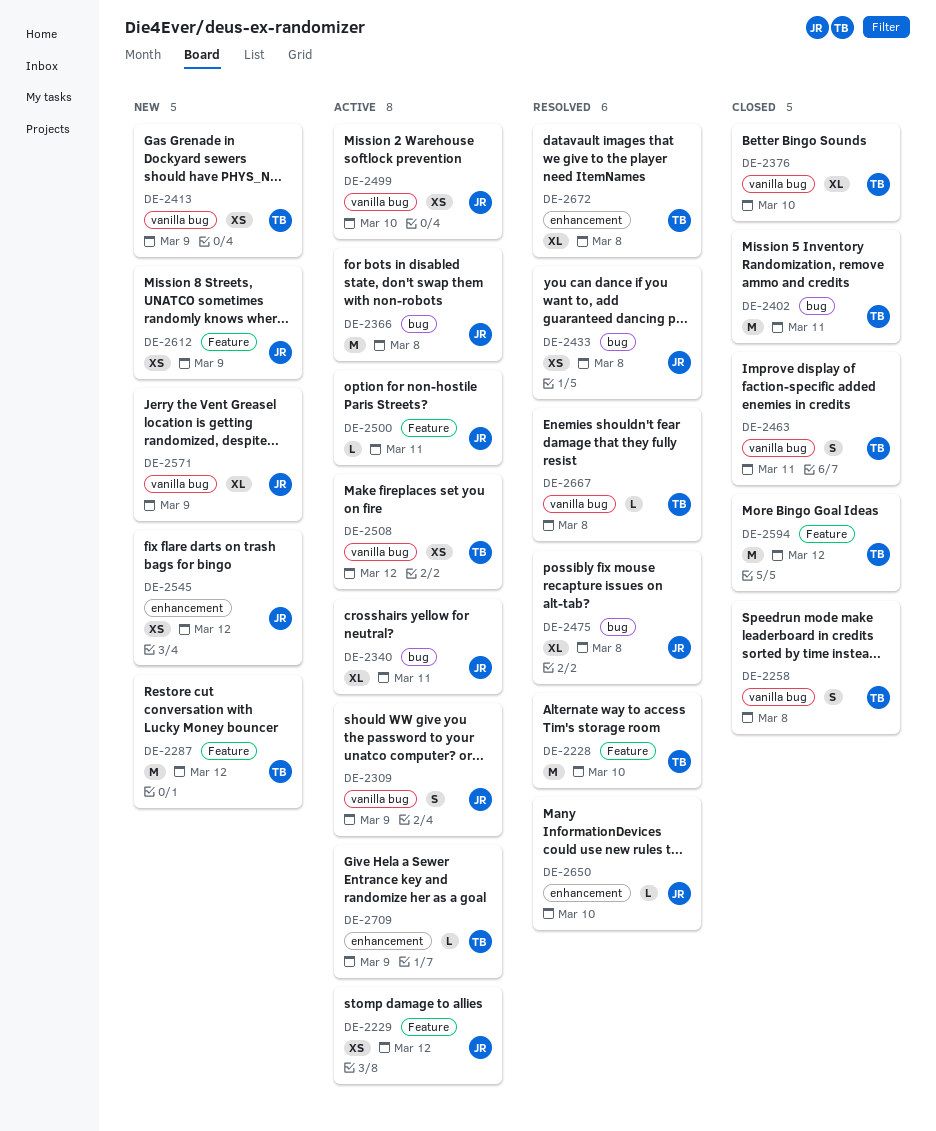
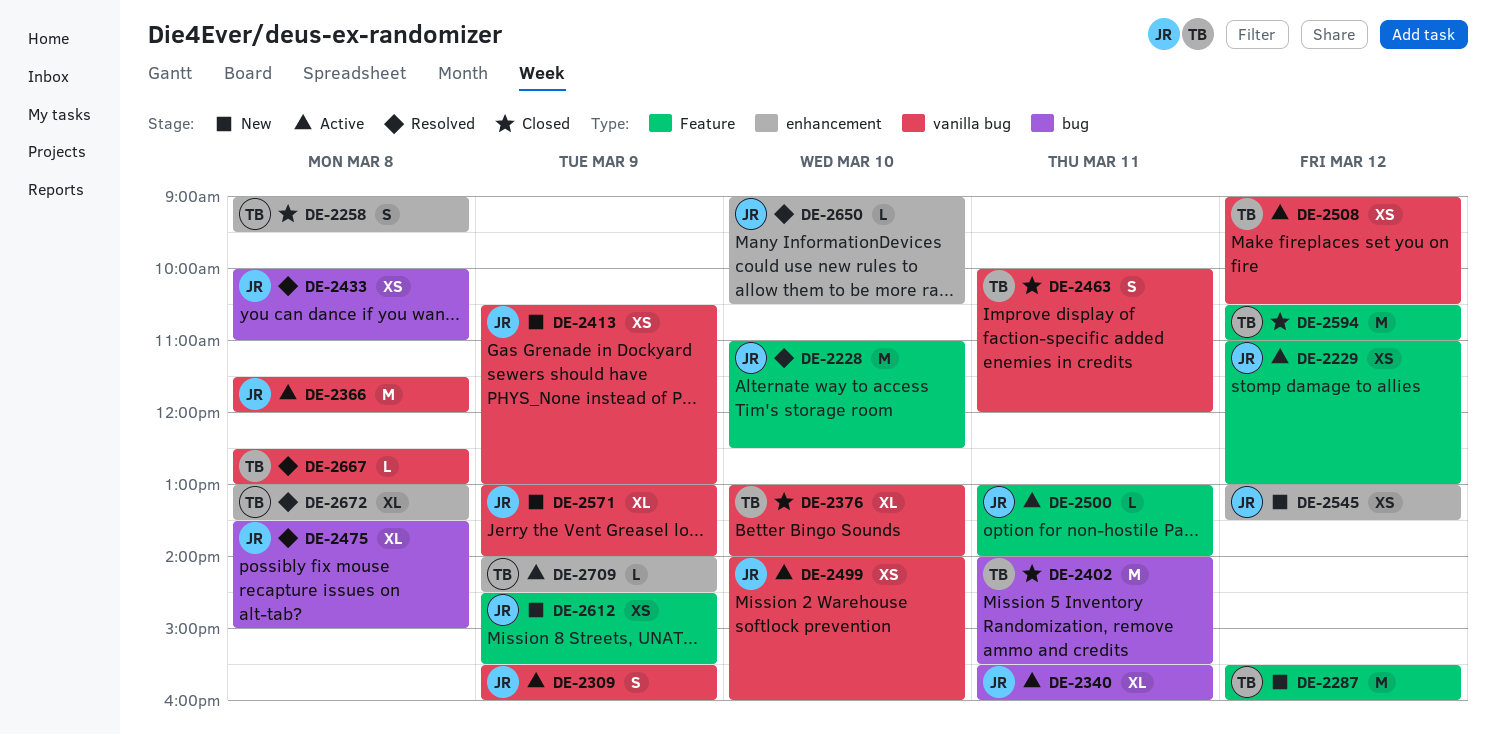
DE-2228, owner: TB -> JR
DE-2258, label: vanilla bug -> enhancement
DE-2366, label: bug -> vanilla bug
DE-2413, owner: TB -> JR

